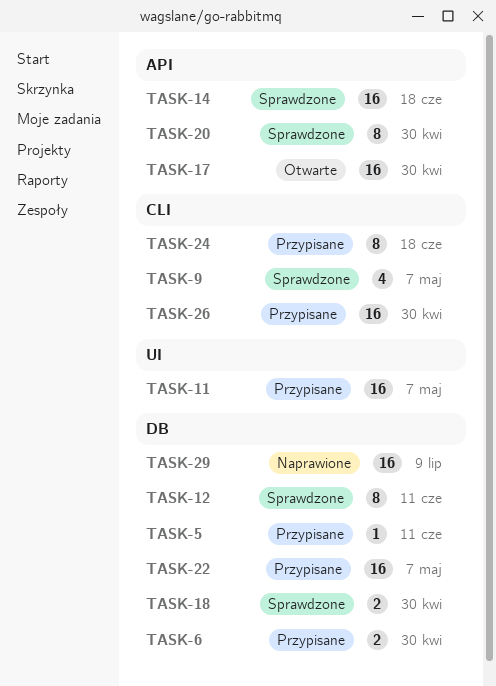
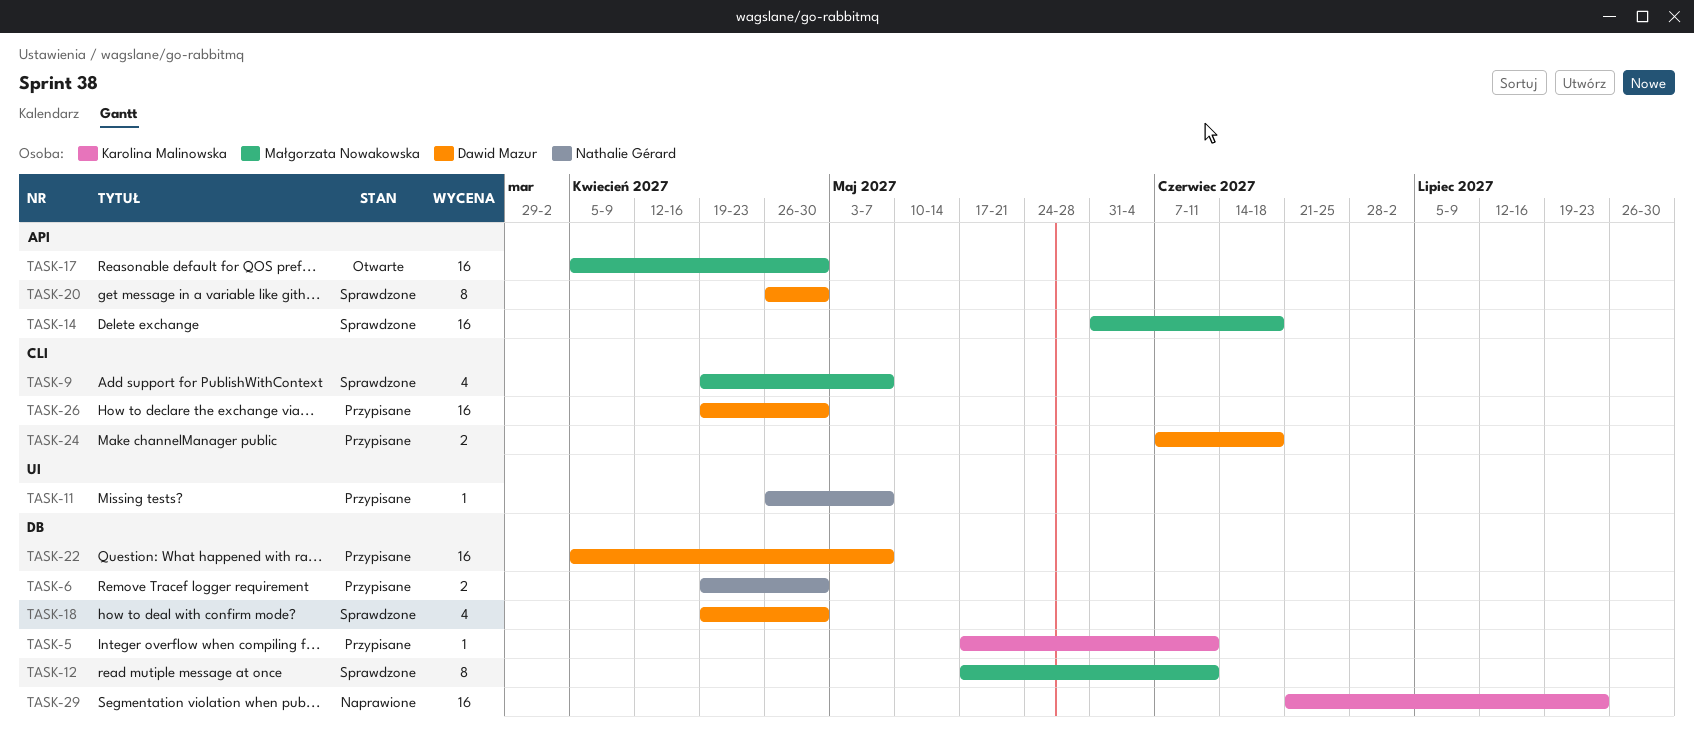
TASK-11, estimate: 16 -> 1
TASK-18, estimate: 2 -> 4
TASK-24, estimate: 8 -> 2
TASK-29, due: Jul 9 -> Jul 23

